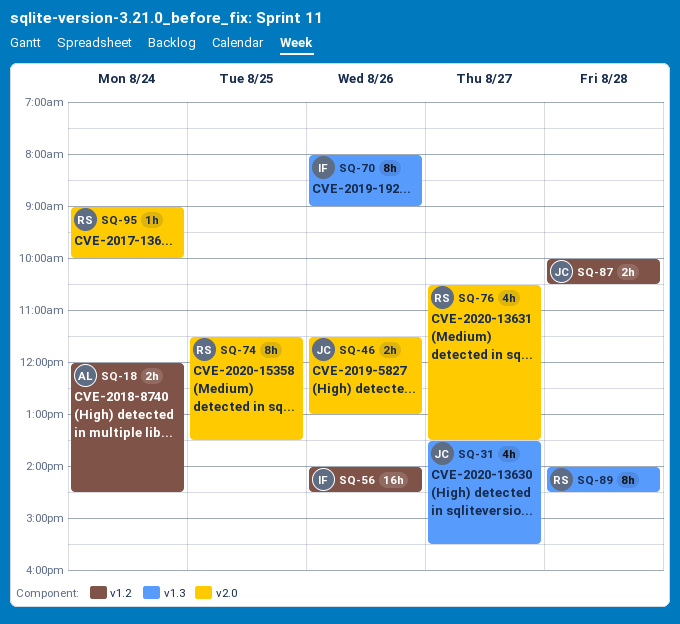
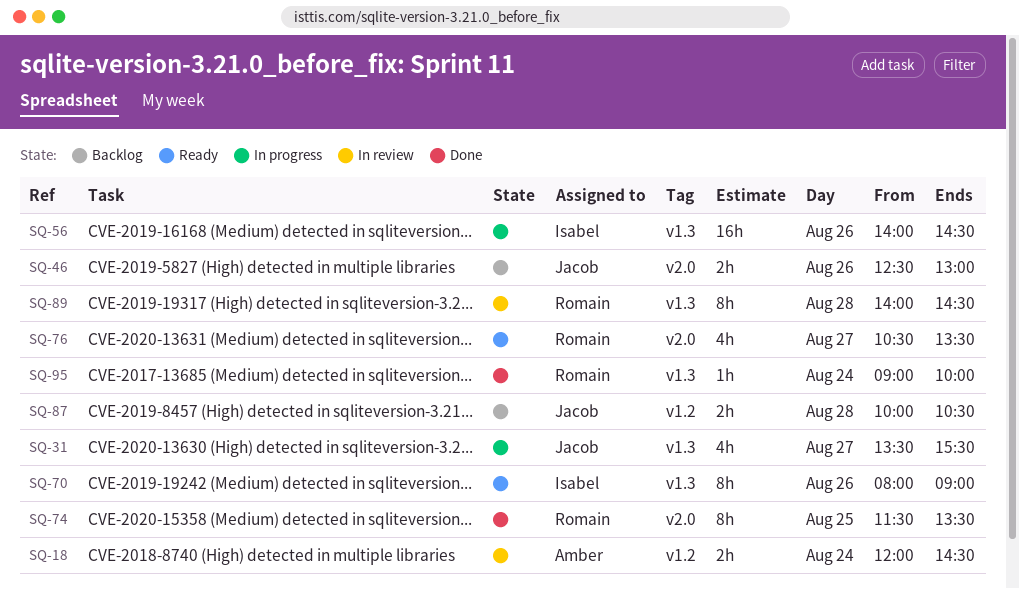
SQ-46, begins: 11:30 -> 12:30
SQ-56, label: v1.2 -> v1.3
SQ-95, label: v2.0 -> v1.3

